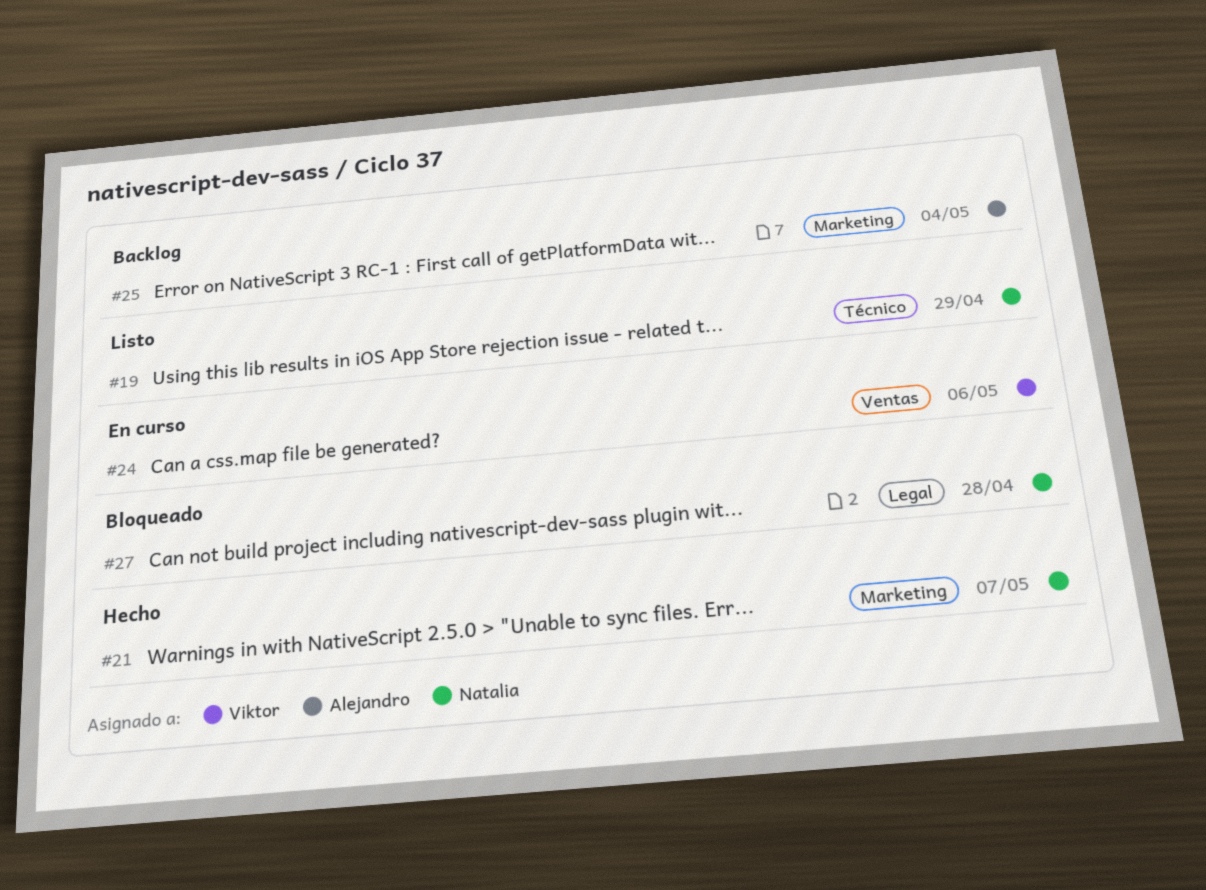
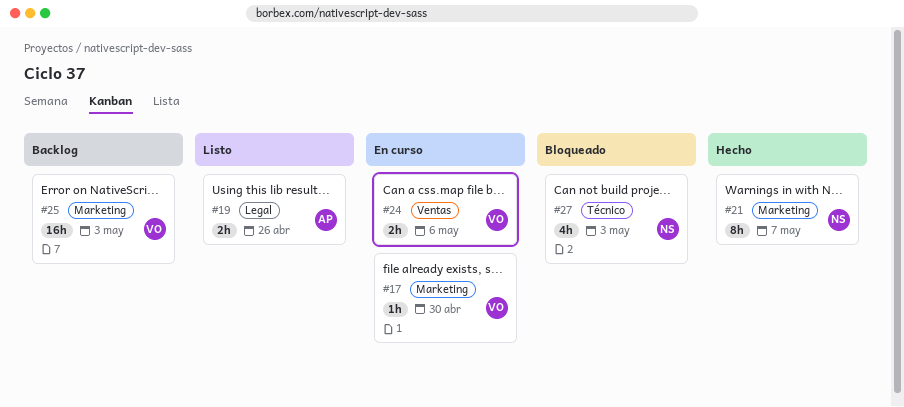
#17: none -> present
#19, owner: Natalia -> Alejandro
#19, label: Técnico -> Legal
#19, due: Apr 29 -> Apr 26
#25, owner: Alejandro -> Viktor
#25, due: May 4 -> May 3
#27, label: Legal -> Técnico
#27, due: Apr 28 -> May 3

